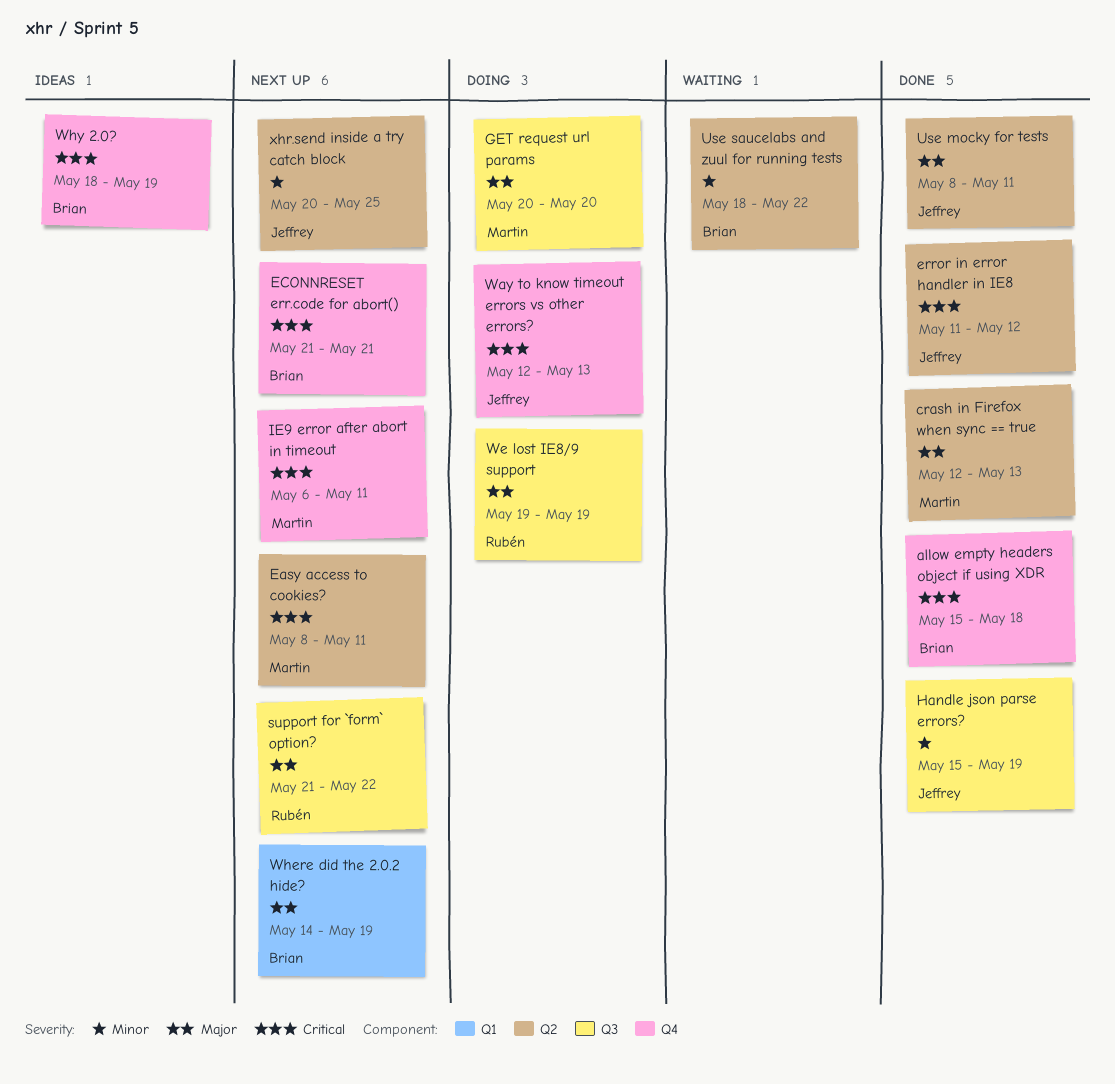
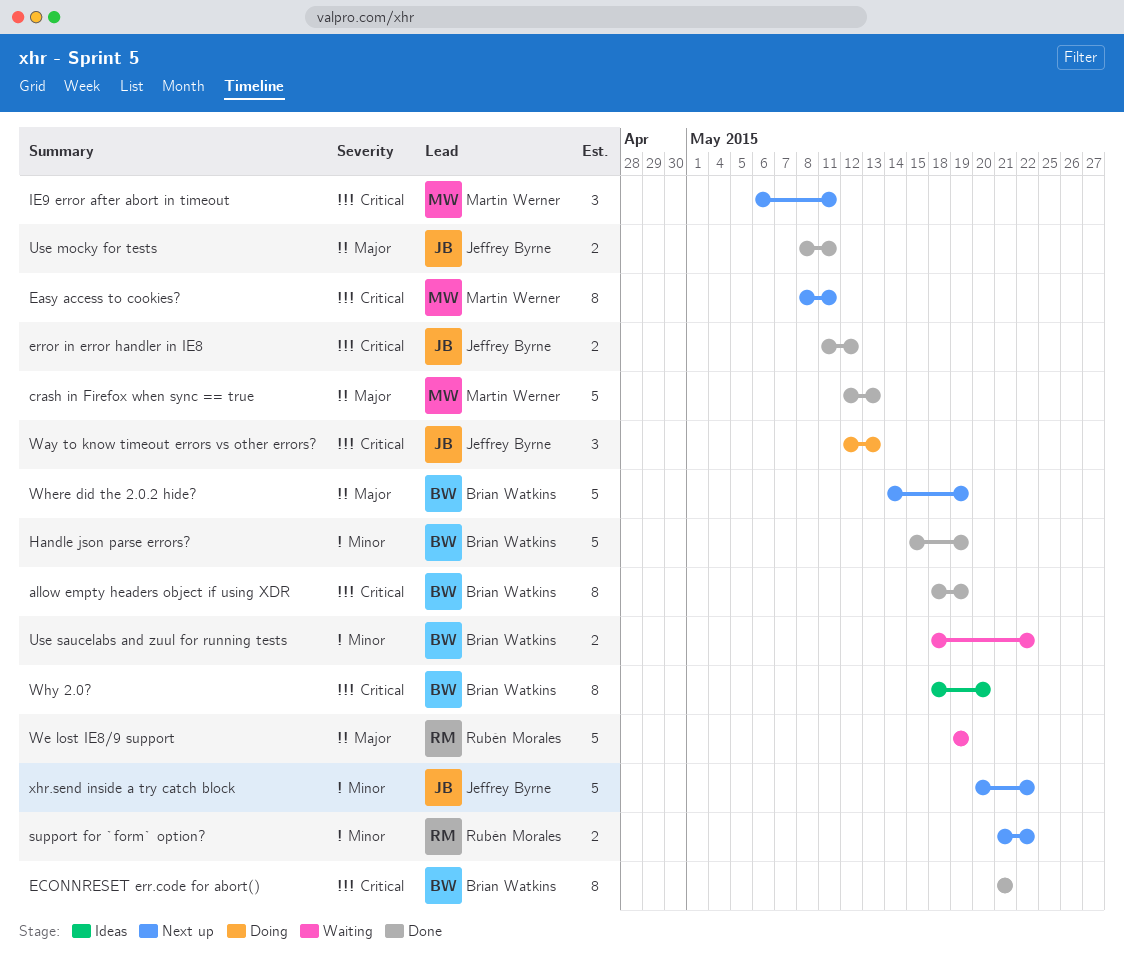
allow empty headers object if using XDR, start: May 15 -> May 18
allow empty headers object if using XDR, due: May 18 -> May 19
ECONNRESET err.code for abort(), status: Next up -> Done
GET request url params: present -> none
Handle json parse errors?, owner: Jeffrey Byrne -> Brian Watkins
support for `form` option?, priority: Major -> Minor
We lost IE8/9 support, status: Doing -> Waiting
Why 2.0?, due: May 19 -> May 20
xhr.send inside a try catch block, due: May 25 -> May 22

